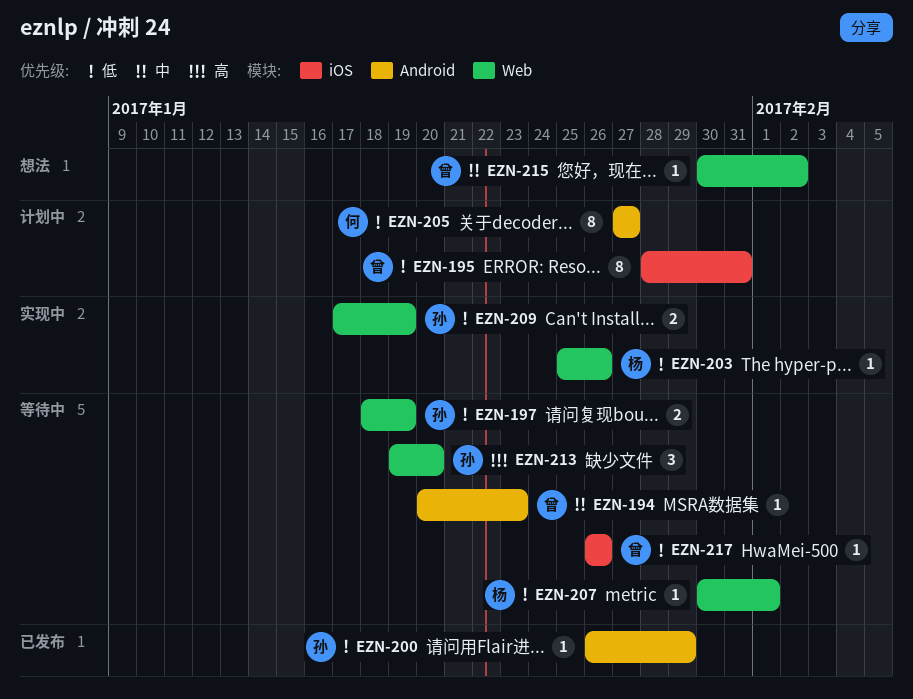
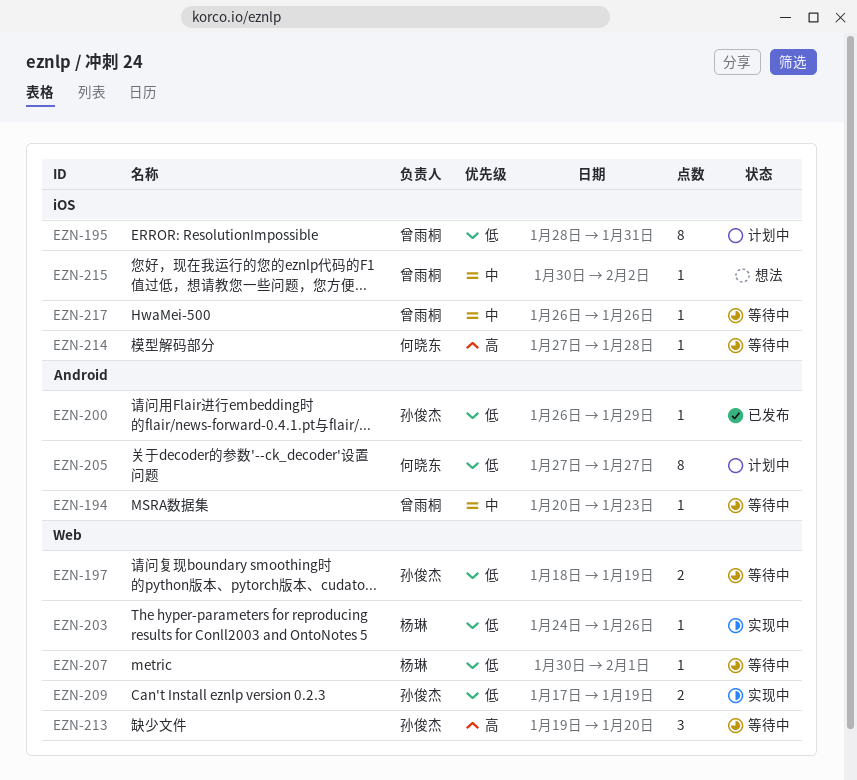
EZN-203, start: Jan 25 -> Jan 24
EZN-214: none -> present
EZN-215, label: Web -> iOS
EZN-217, priority: 低 -> 中

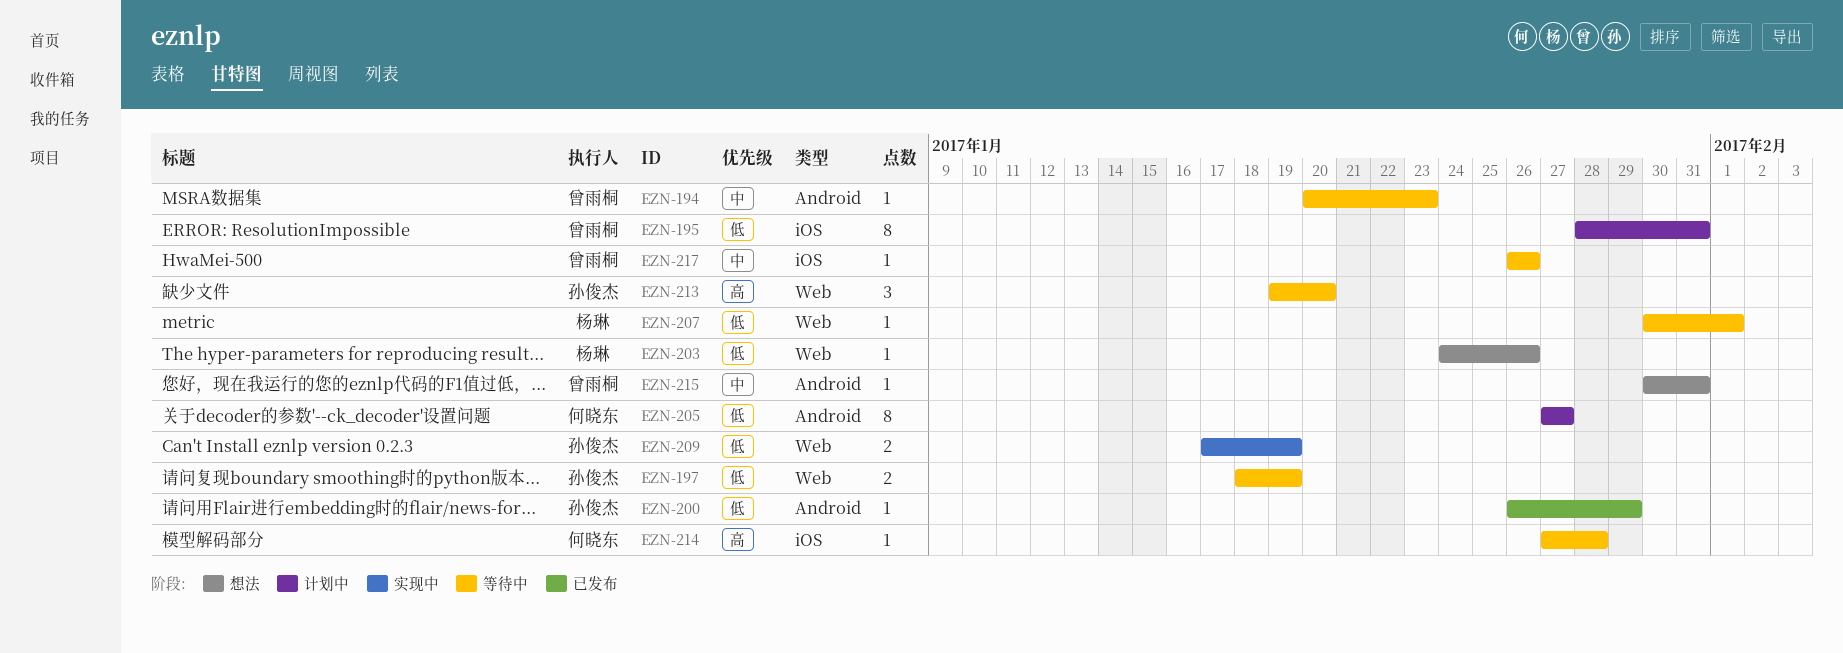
EZN-203, status: 实现中 -> 想法
EZN-215, label: iOS -> Android
EZN-215, due: Feb 2 -> Jan 31

